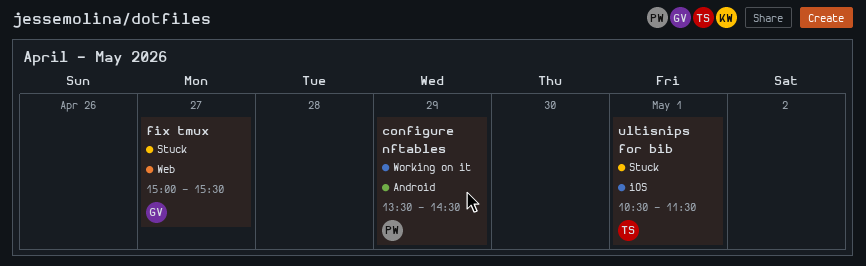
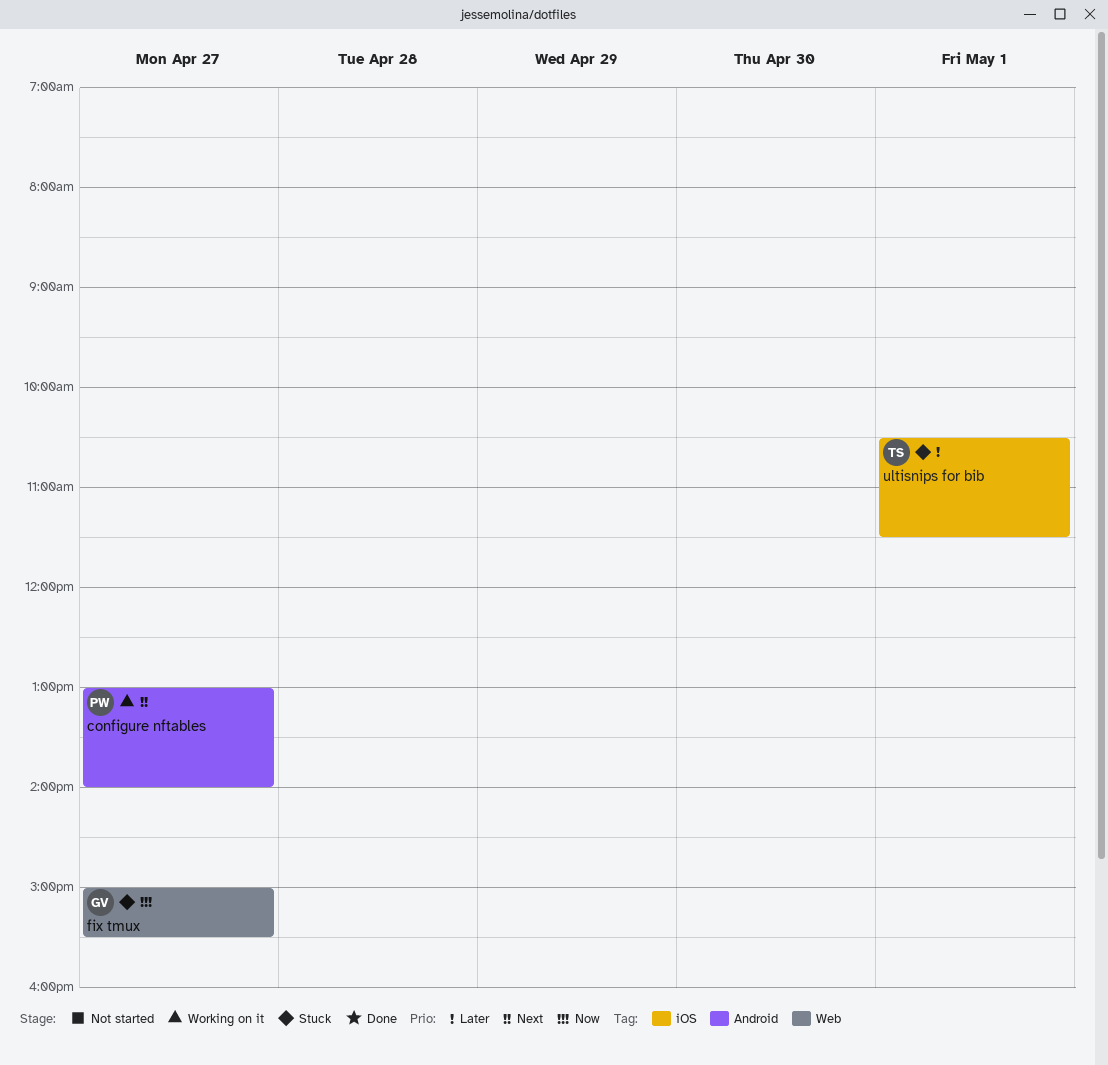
configure nftables, day: Apr 29 -> Apr 27
configure nftables, begins: 13:30 -> 13:00
configure nftables, ends: 14:30 -> 14:00

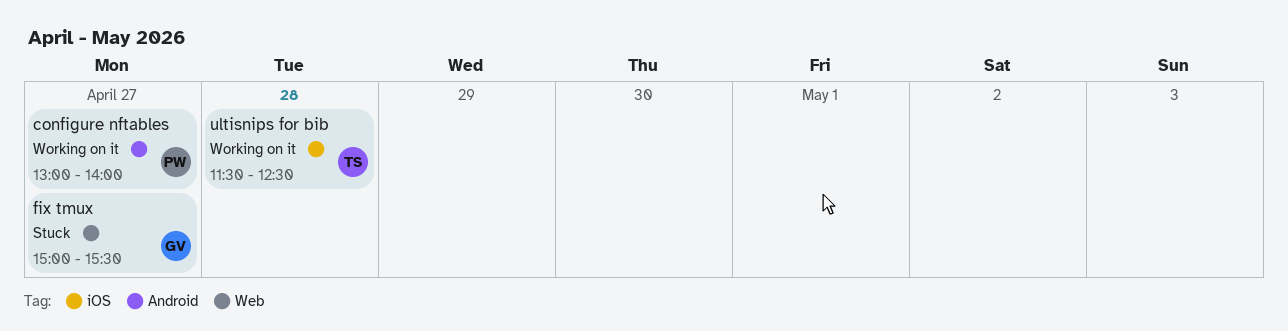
ultisnips for bib, status: Stuck -> Working on it
ultisnips for bib, day: May 1 -> Apr 28
ultisnips for bib, begins: 10:30 -> 11:30
ultisnips for bib, ends: 11:30 -> 12:30

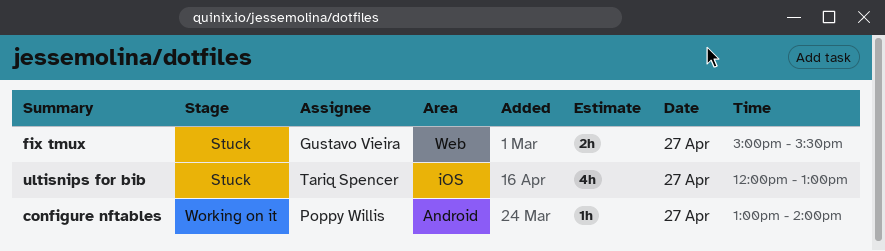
ultisnips for bib, status: Working on it -> Stuck
ultisnips for bib, day: Apr 28 -> Apr 27
ultisnips for bib, begins: 11:30 -> 12:00
ultisnips for bib, ends: 12:30 -> 13:00

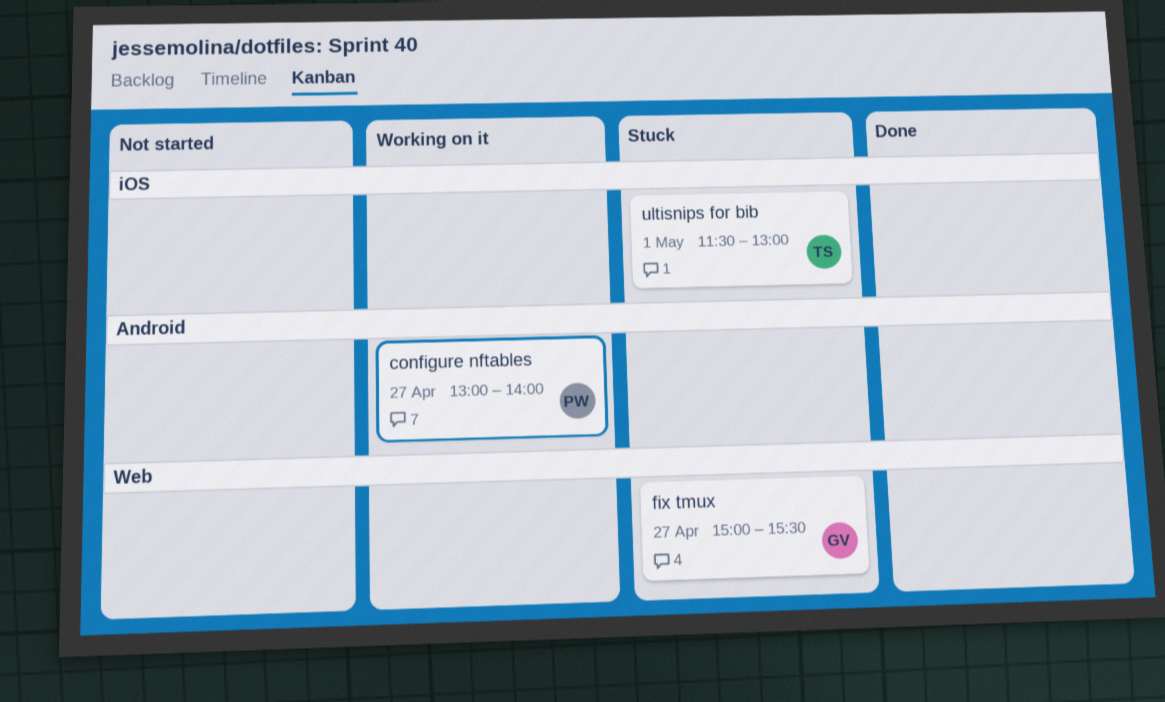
ultisnips for bib, day: Apr 27 -> May 1
ultisnips for bib, begins: 12:00 -> 11:30

